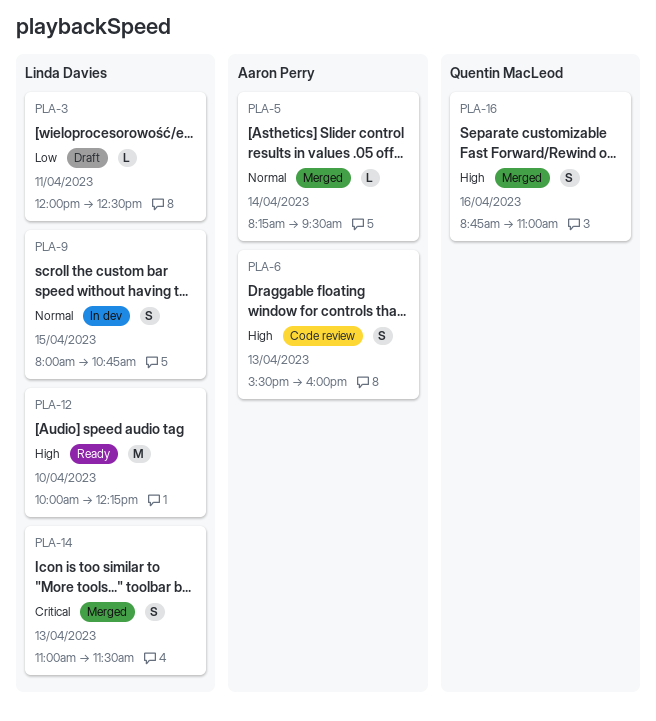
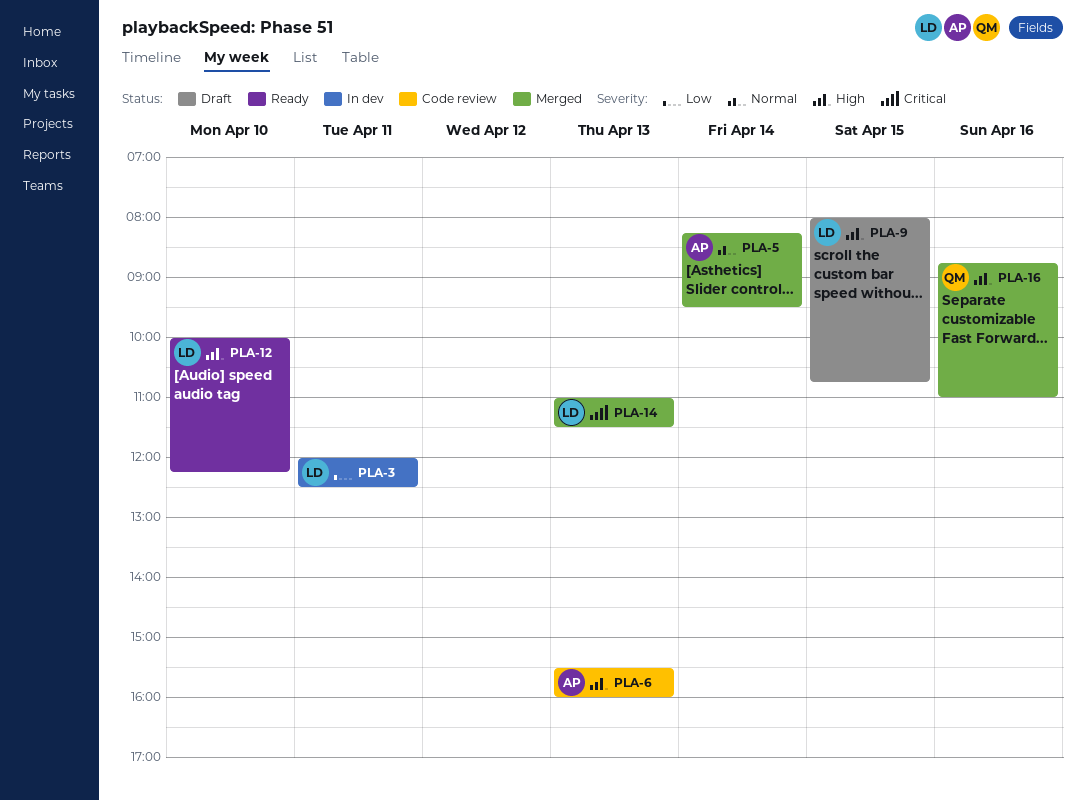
PLA-3, status: Draft -> In dev
PLA-9, status: In dev -> Draft
PLA-9, priority: Normal -> High

